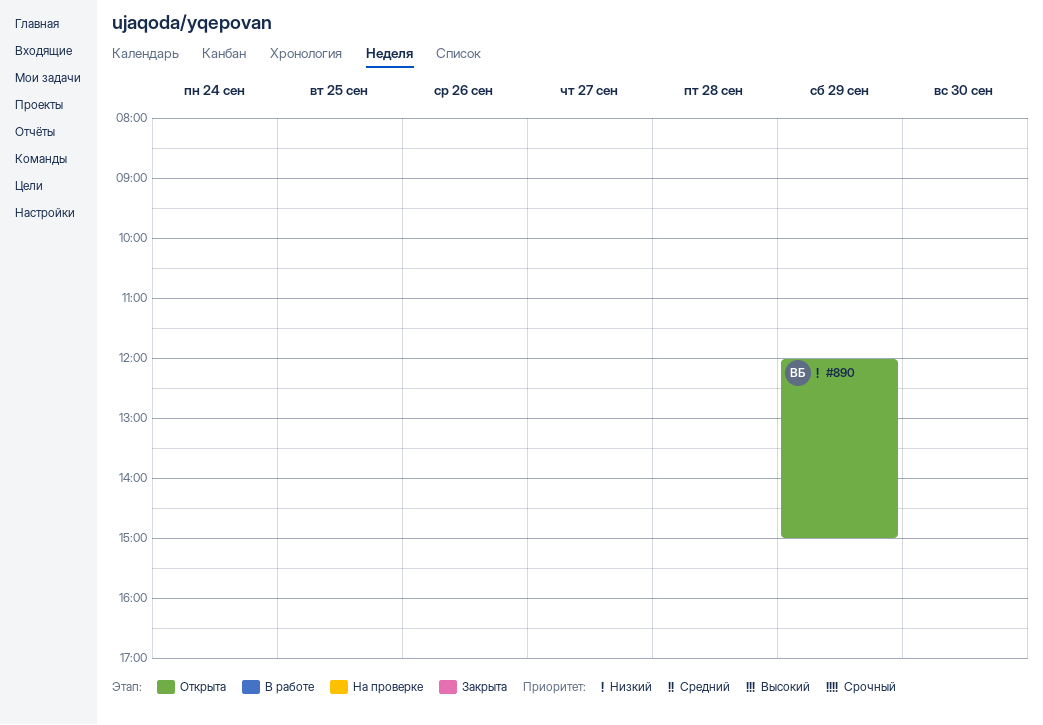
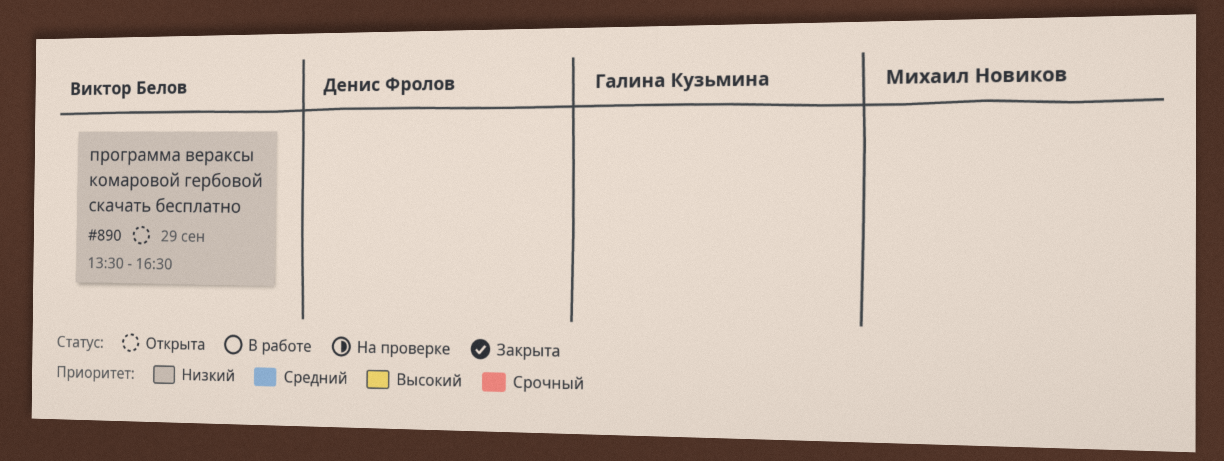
#890, begins: 12:00 -> 13:30
#890, ends: 15:00 -> 16:30

